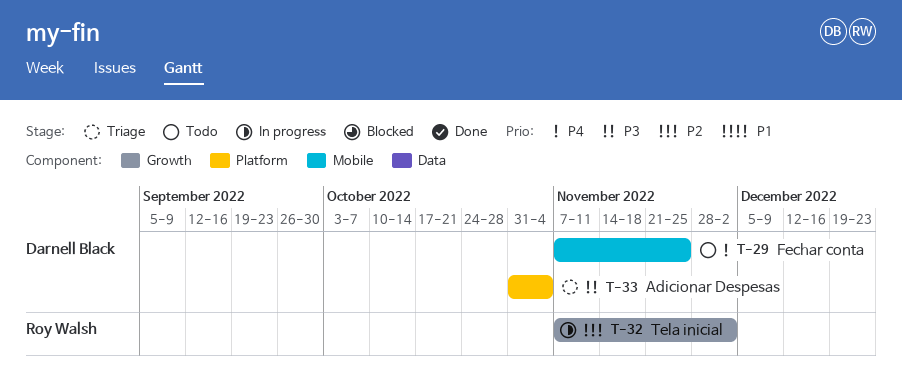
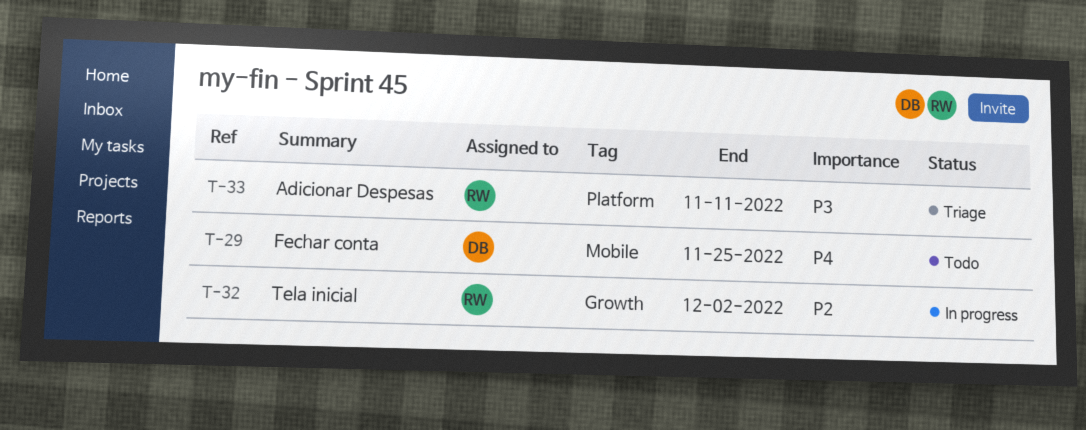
T-33, owner: Darnell Black -> Roy Walsh
T-33, due: Nov 4 -> Nov 11

